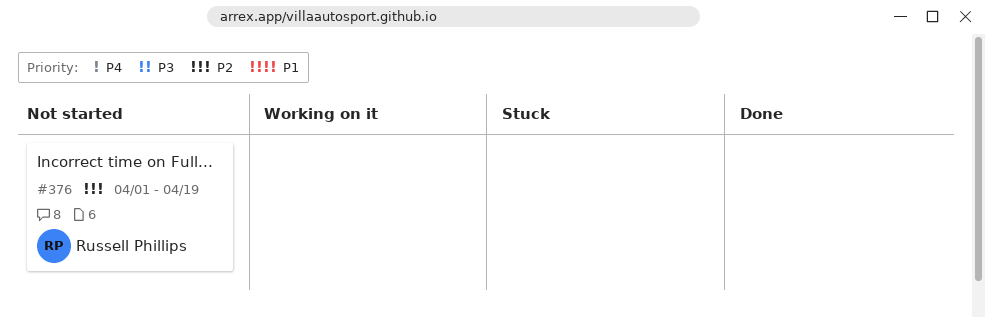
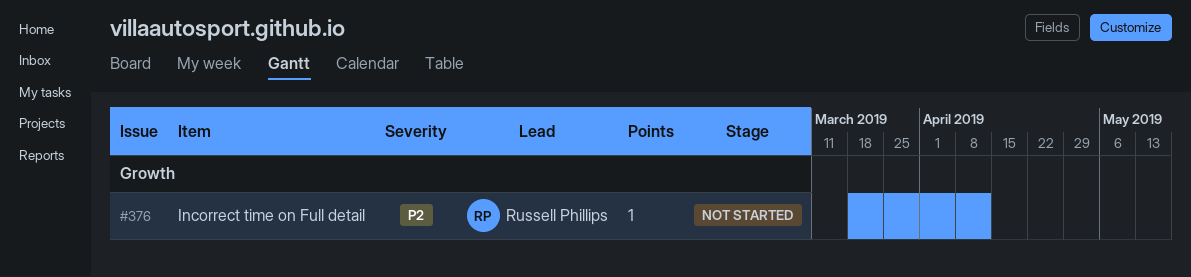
#376, start: Apr 1 -> Mar 18
#376, due: Apr 19 -> Apr 12

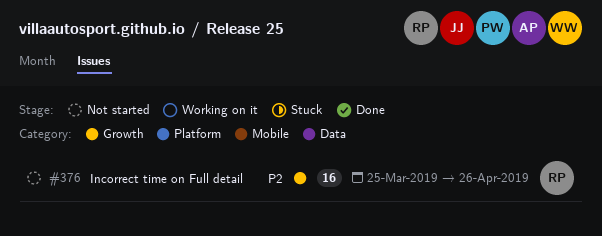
#376, estimate: 1 -> 16
#376, start: Mar 18 -> Mar 25
#376, due: Apr 12 -> Apr 26

